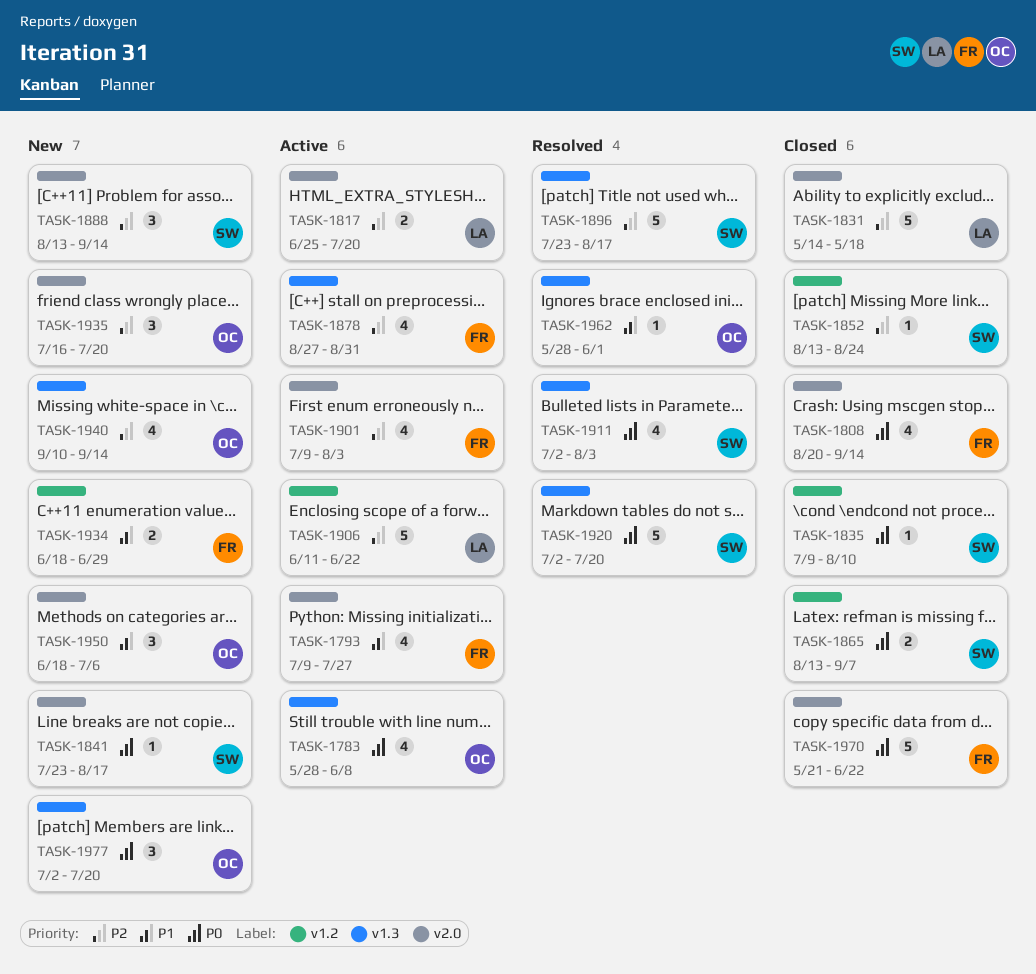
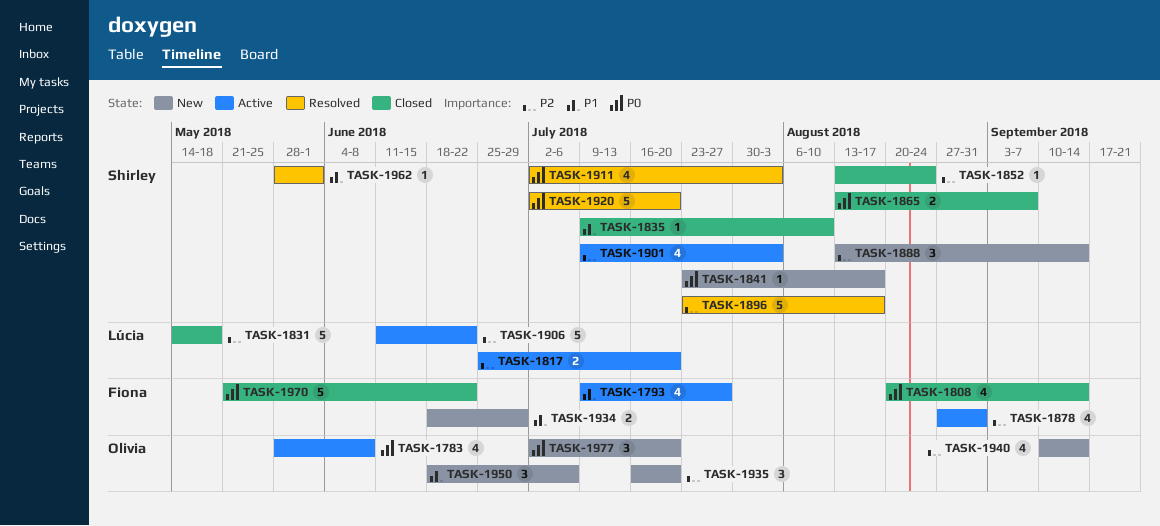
TASK-1835, priority: P0 -> P1
TASK-1901, owner: Fiona -> Shirley
TASK-1962, owner: Olivia -> Shirley

